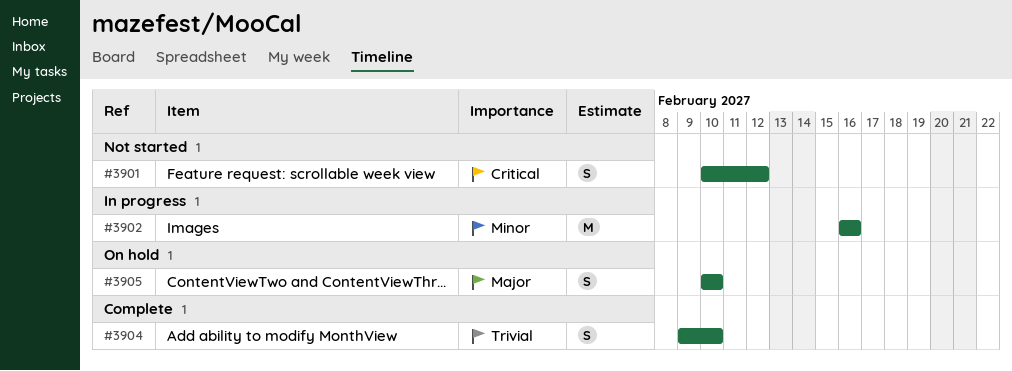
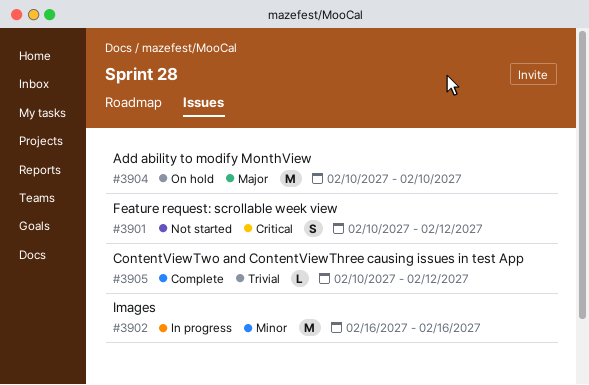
#3904, status: Complete -> On hold
#3904, priority: Trivial -> Major
#3904, estimate: S -> M
#3904, start: Feb 9 -> Feb 10
#3905, status: On hold -> Complete
#3905, priority: Major -> Trivial
#3905, estimate: S -> L
#3905, due: Feb 10 -> Feb 12

